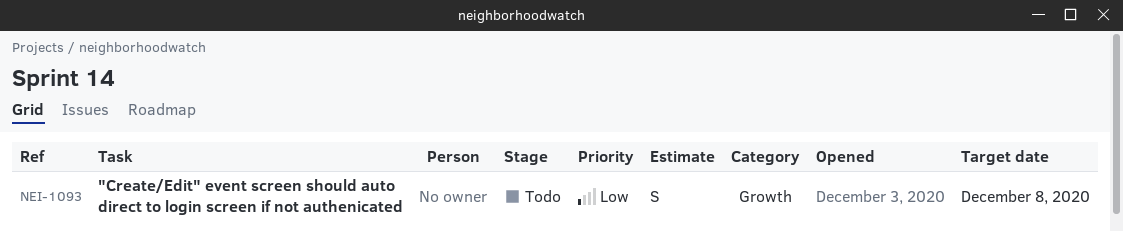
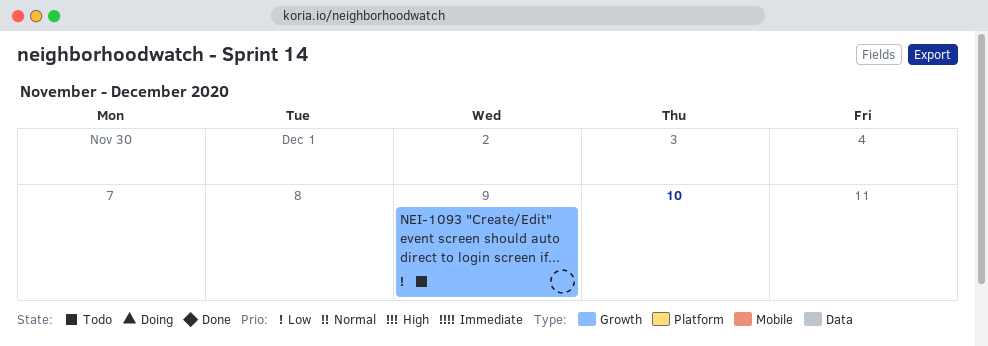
NEI-1093, due: Dec 8 -> Dec 9

